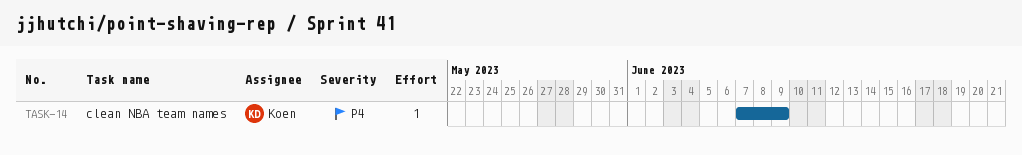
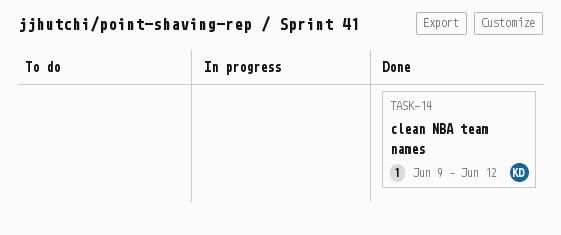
TASK-14, start: Jun 7 -> Jun 9
TASK-14, due: Jun 9 -> Jun 12

